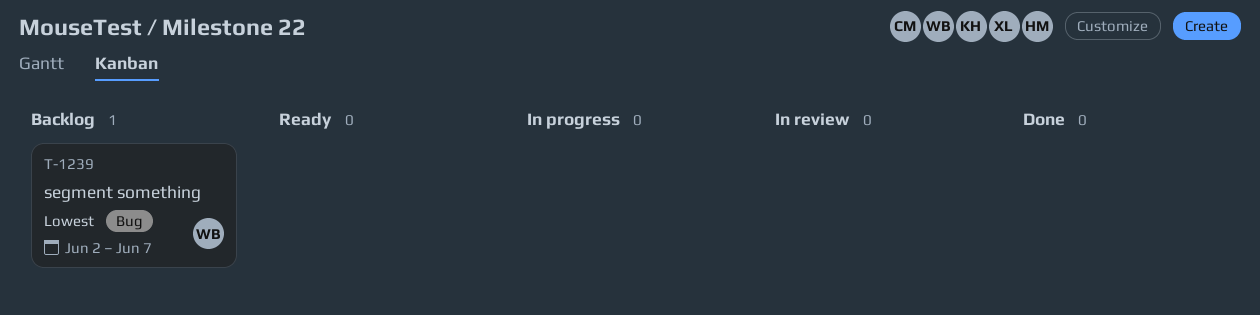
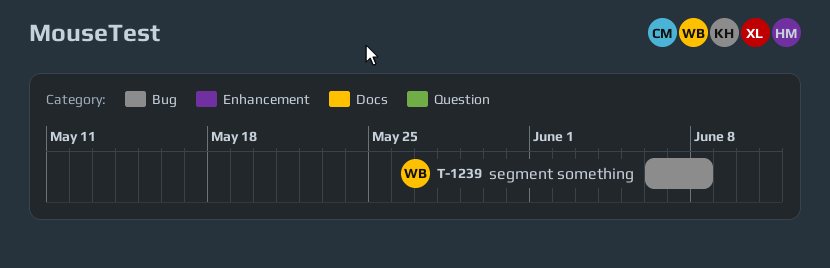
T-1239, start: Jun 2 -> Jun 6
T-1239, due: Jun 7 -> Jun 8

